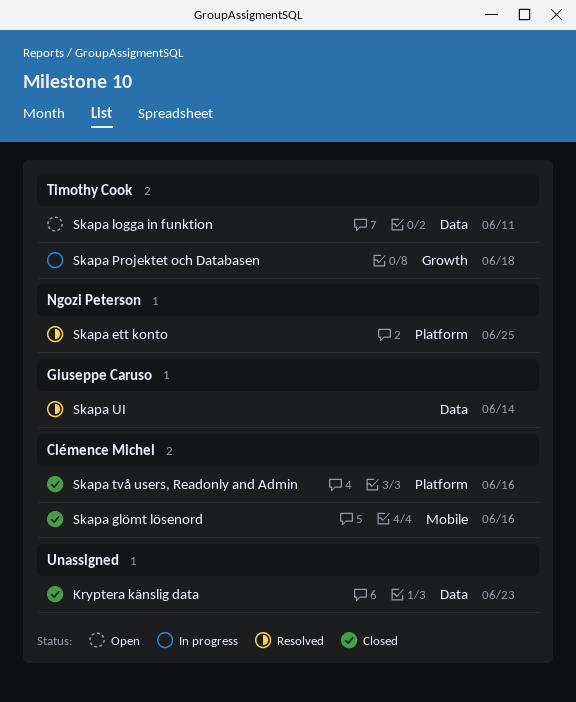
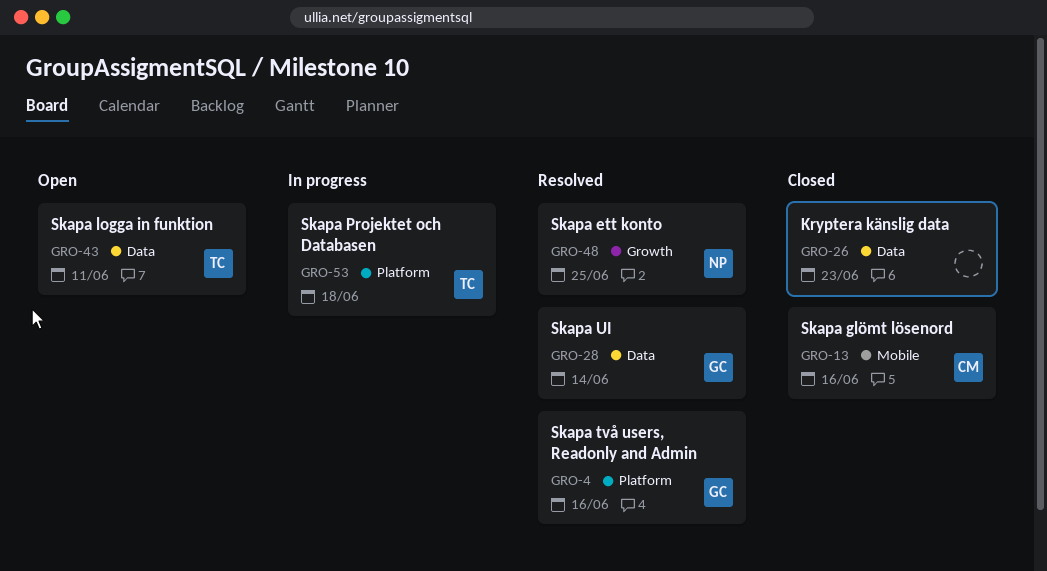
Skapa ett konto, label: Platform -> Growth
Skapa Projektet och Databasen, label: Growth -> Platform
Skapa två users, Readonly and Admin, status: Closed -> Resolved
Skapa två users, Readonly and Admin, owner: Clémence Michel -> Giuseppe Caruso

